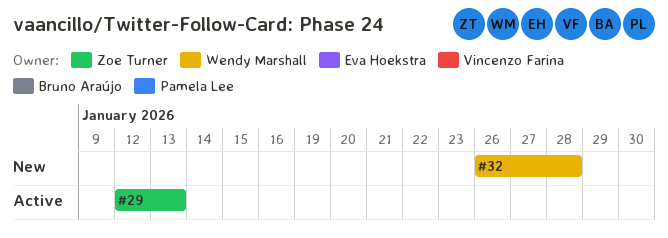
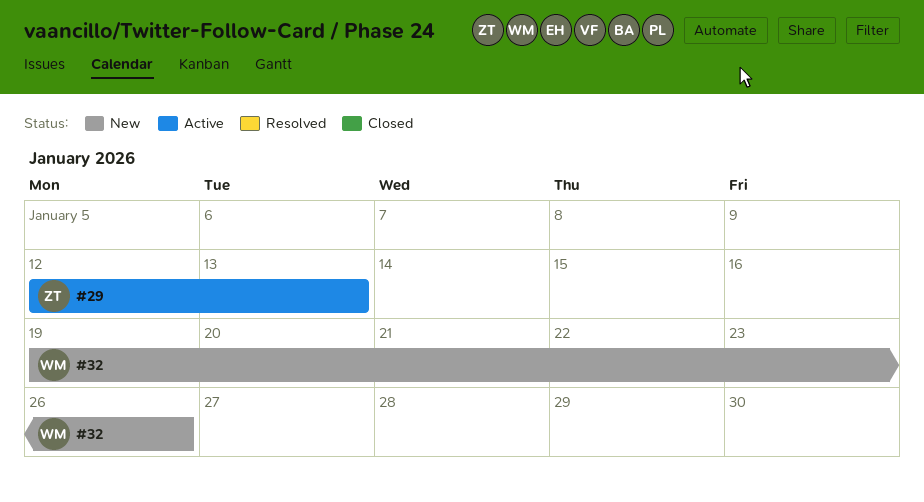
#32, start: Jan 26 -> Jan 19
#32, due: Jan 28 -> Jan 26

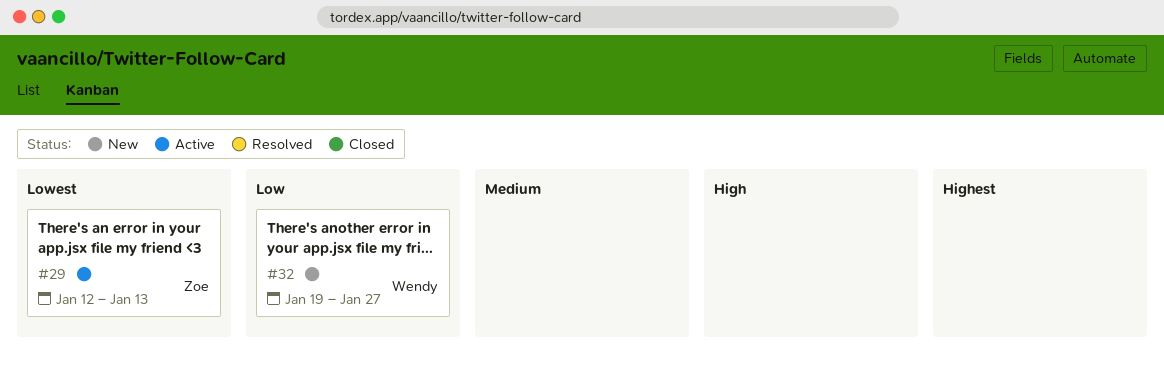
#32, due: Jan 26 -> Jan 27

